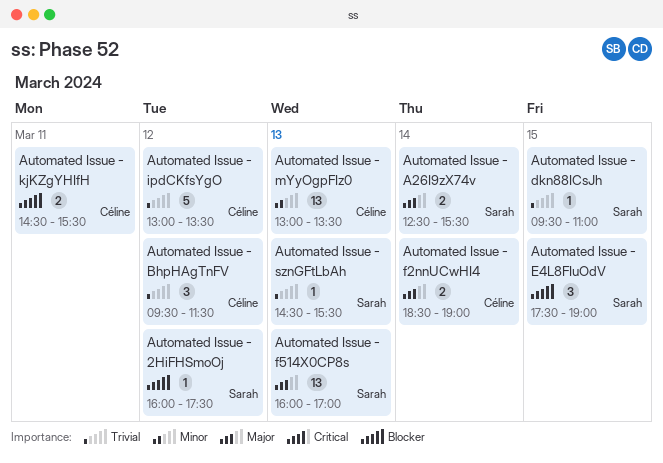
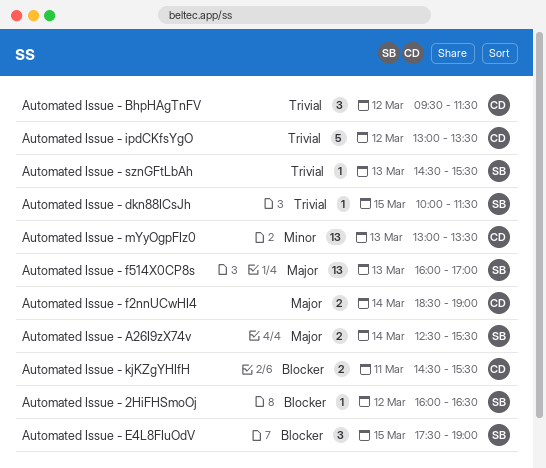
Automated Issue - 2HiFHSmoOj, ends: 17:30 -> 16:30
Automated Issue - dkn88ICsJh, begins: 09:30 -> 10:00
Automated Issue - dkn88ICsJh, ends: 11:00 -> 11:30

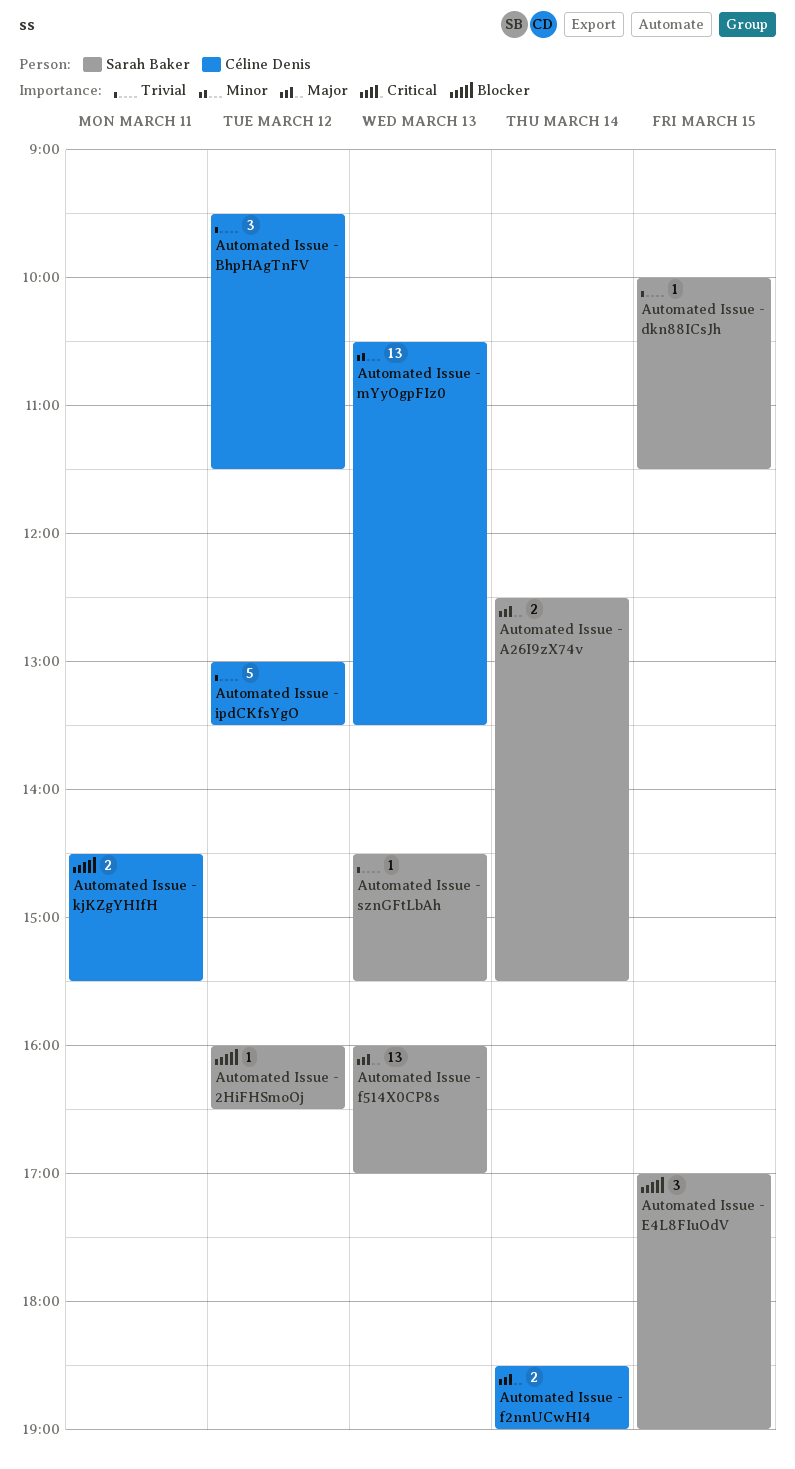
Automated Issue - E4L8FIuOdV, begins: 17:30 -> 17:00
Automated Issue - mYyOgpFIz0, begins: 13:00 -> 10:30

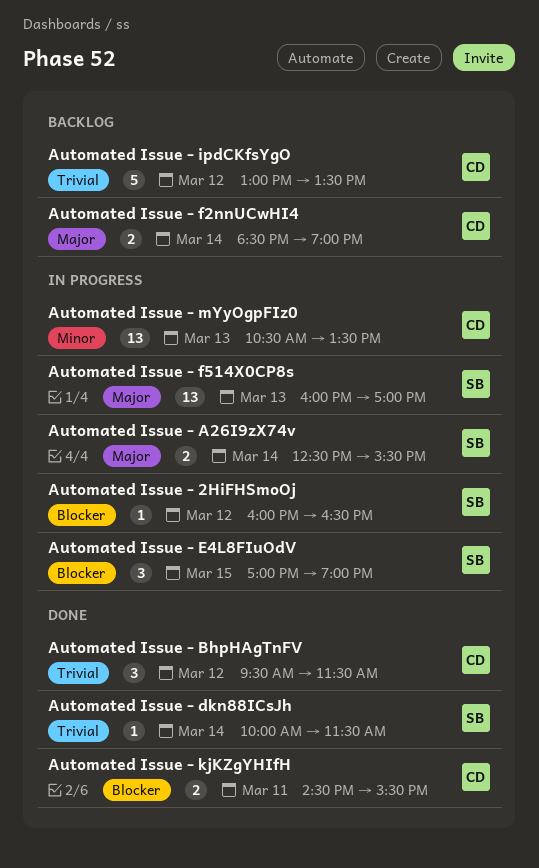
Automated Issue - dkn88ICsJh, day: Mar 15 -> Mar 14
Automated Issue - sznGFtLbAh: present -> none

